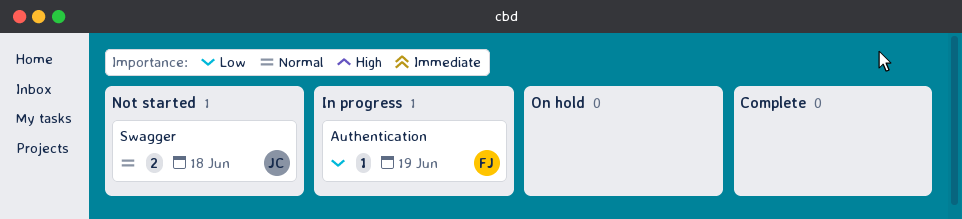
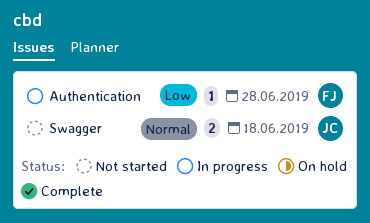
Authentication, due: Jun 19 -> Jun 28

